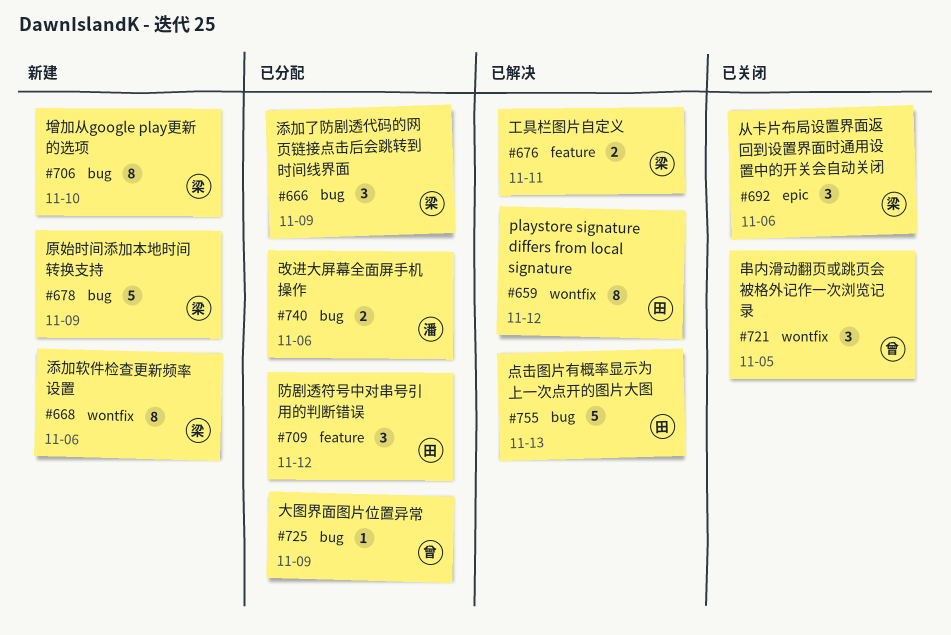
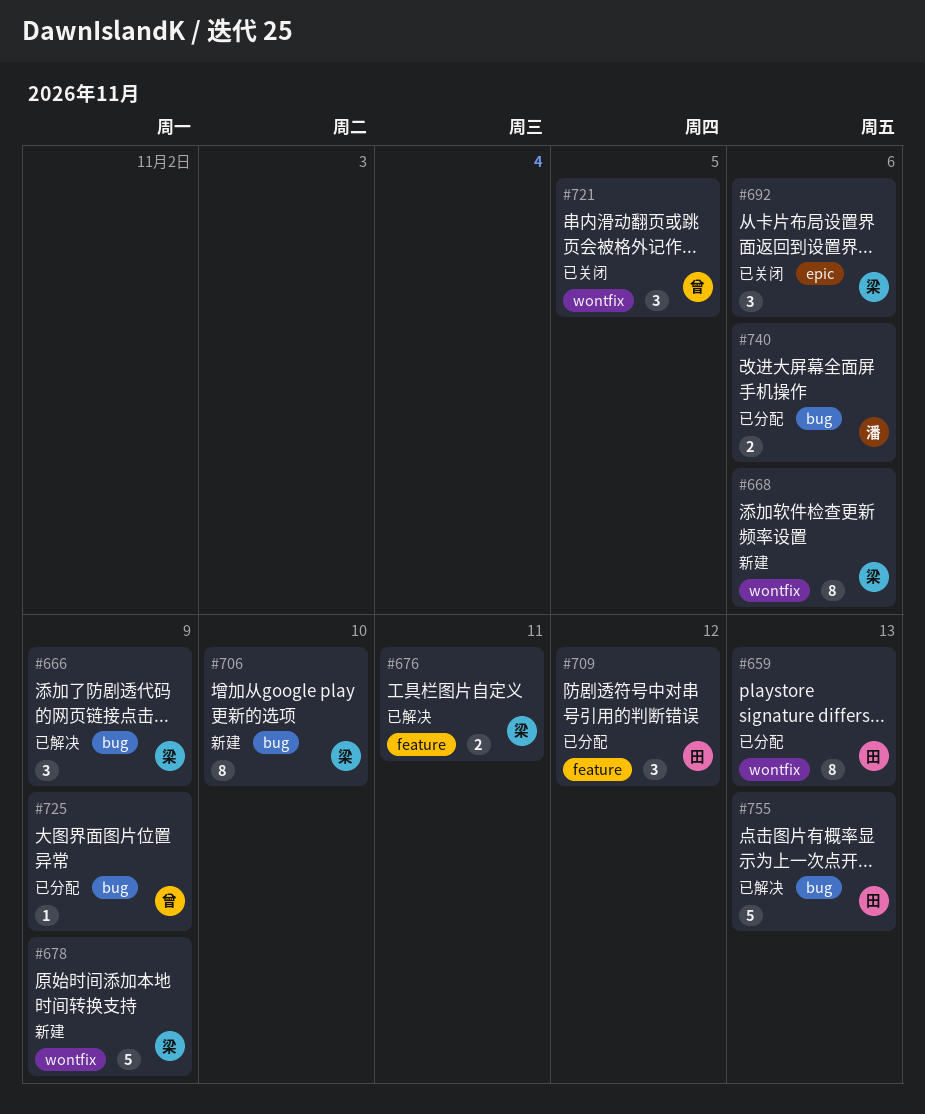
#659, status: 已解决 -> 已分配
#659, due: Nov 12 -> Nov 13
#666, status: 已分配 -> 已解决
#678, label: bug -> wontfix

